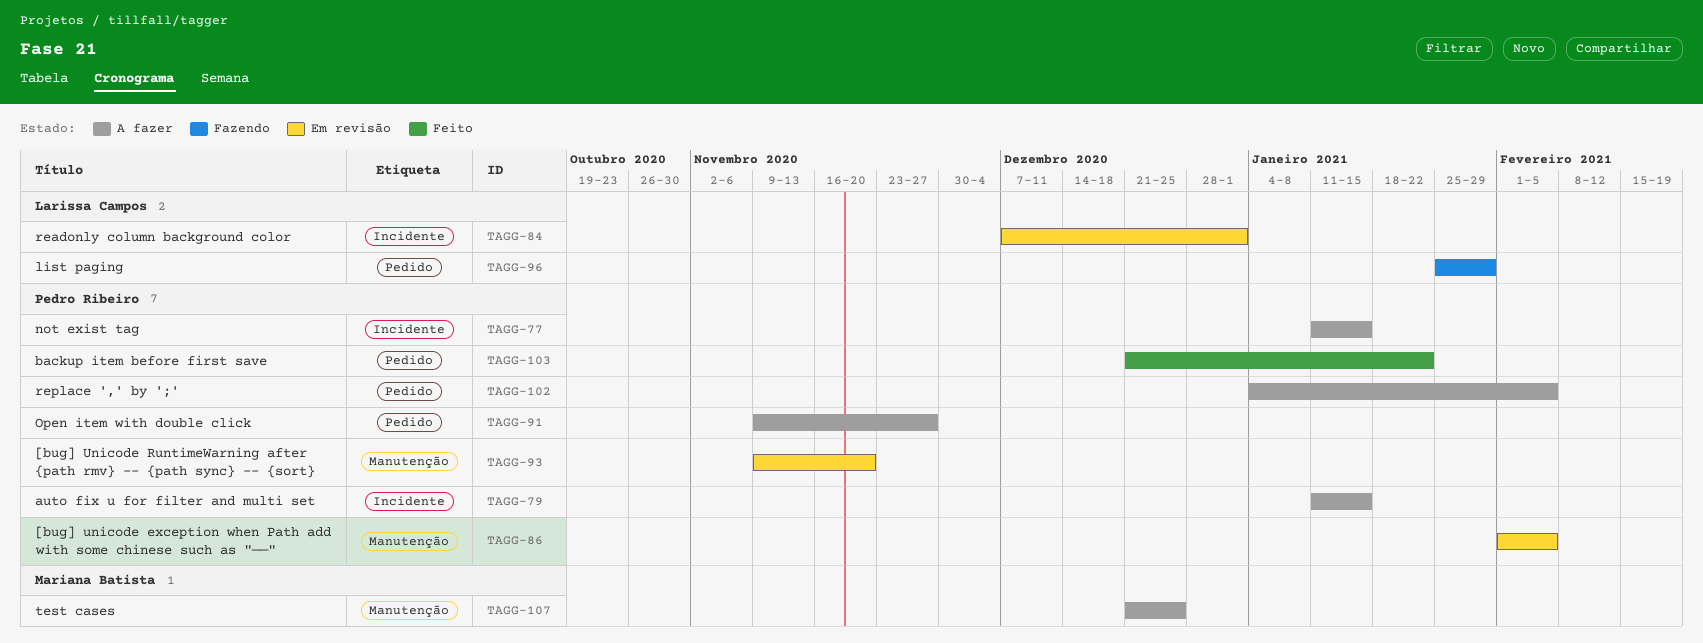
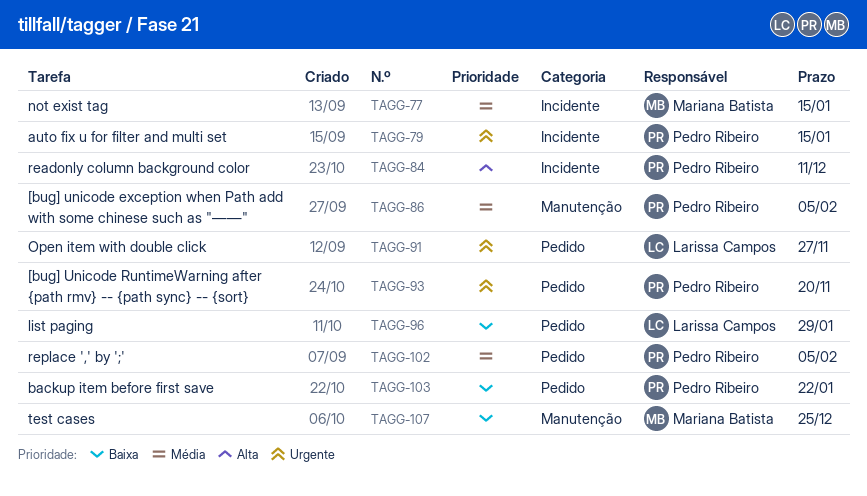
TAGG-77, owner: Pedro Ribeiro -> Mariana Batista
TAGG-84, owner: Larissa Campos -> Pedro Ribeiro
TAGG-84, due: Jan 1 -> Dec 11
TAGG-91, owner: Pedro Ribeiro -> Larissa Campos
TAGG-93, label: Manutenção -> Pedido

